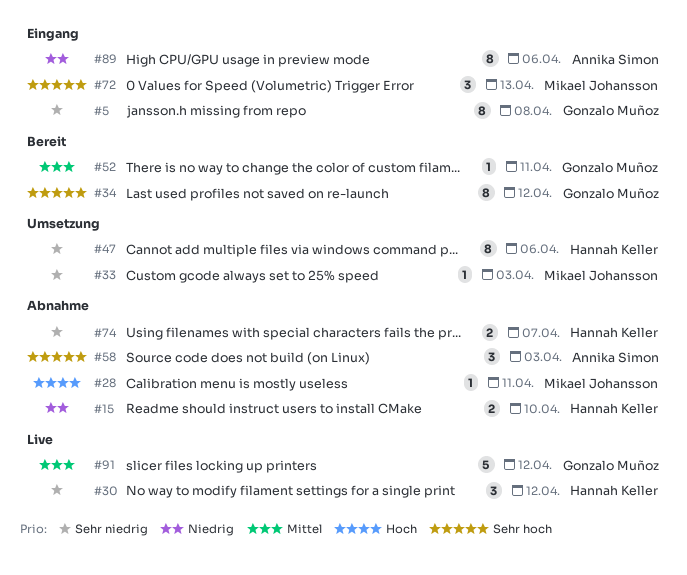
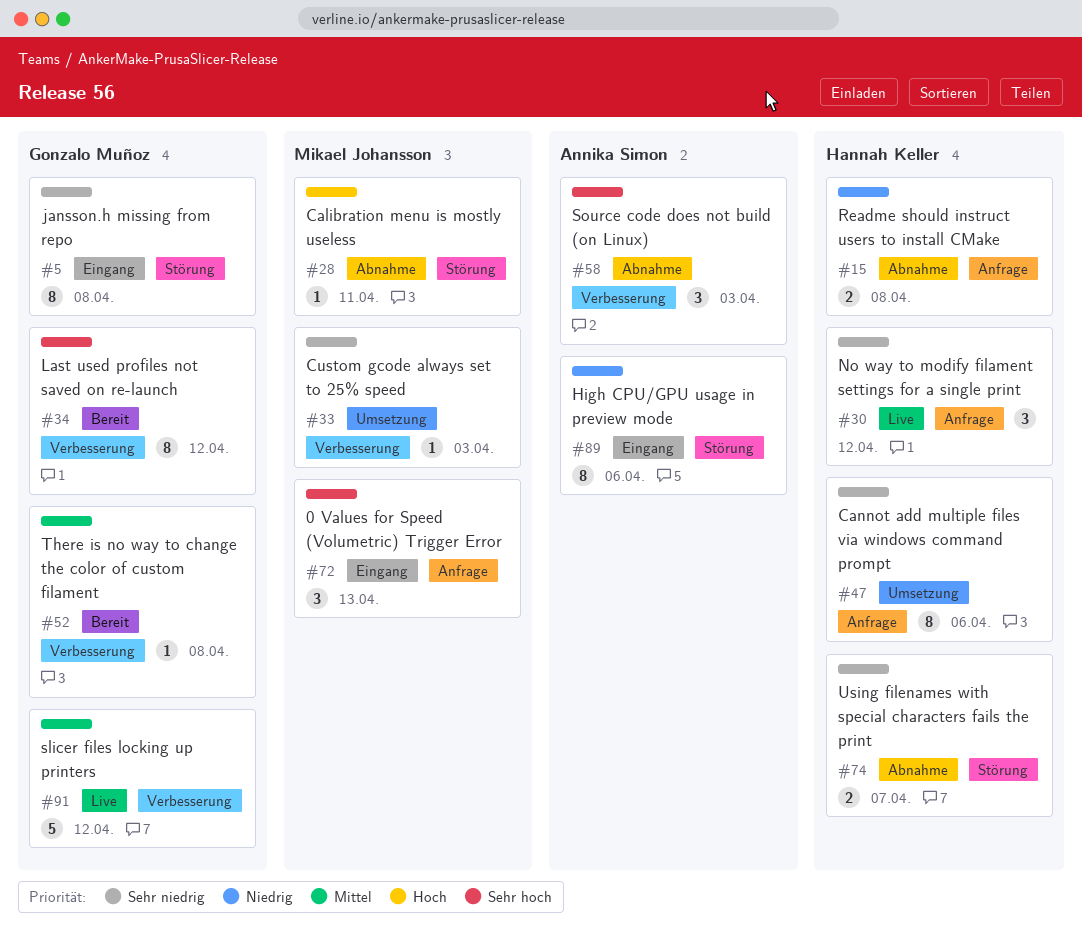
#15, due: Apr 10 -> Apr 8
#52, due: Apr 11 -> Apr 8

